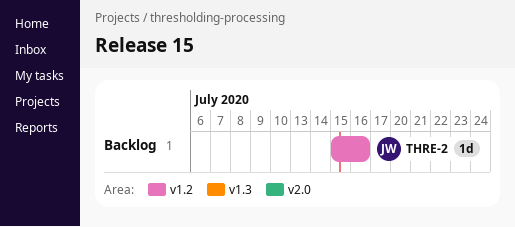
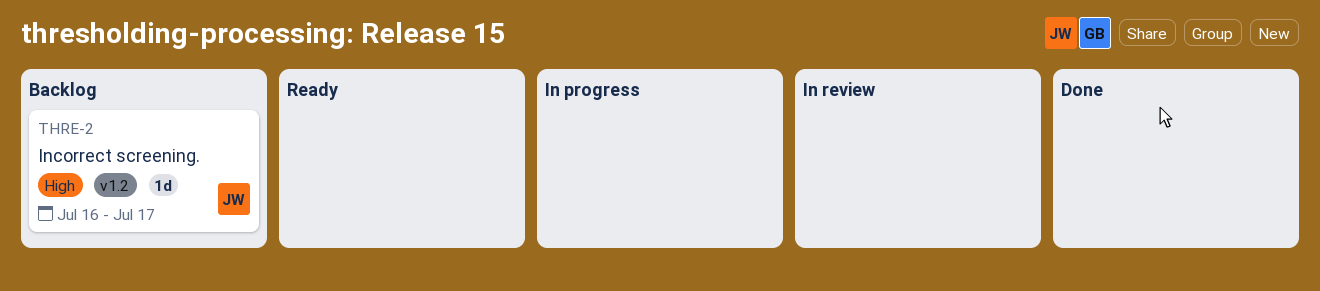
THRE-2, start: Jul 15 -> Jul 16
THRE-2, due: Jul 16 -> Jul 17

